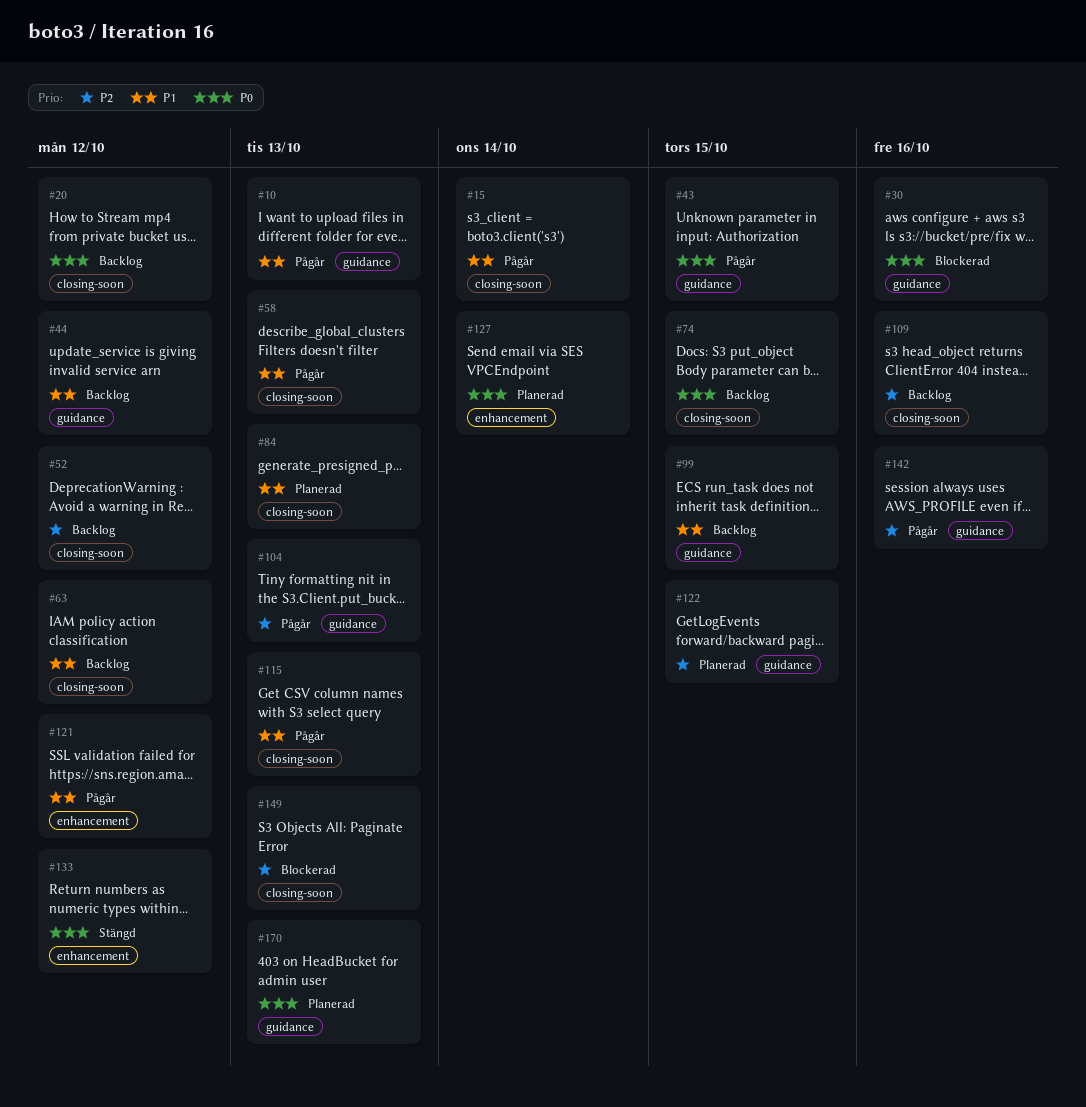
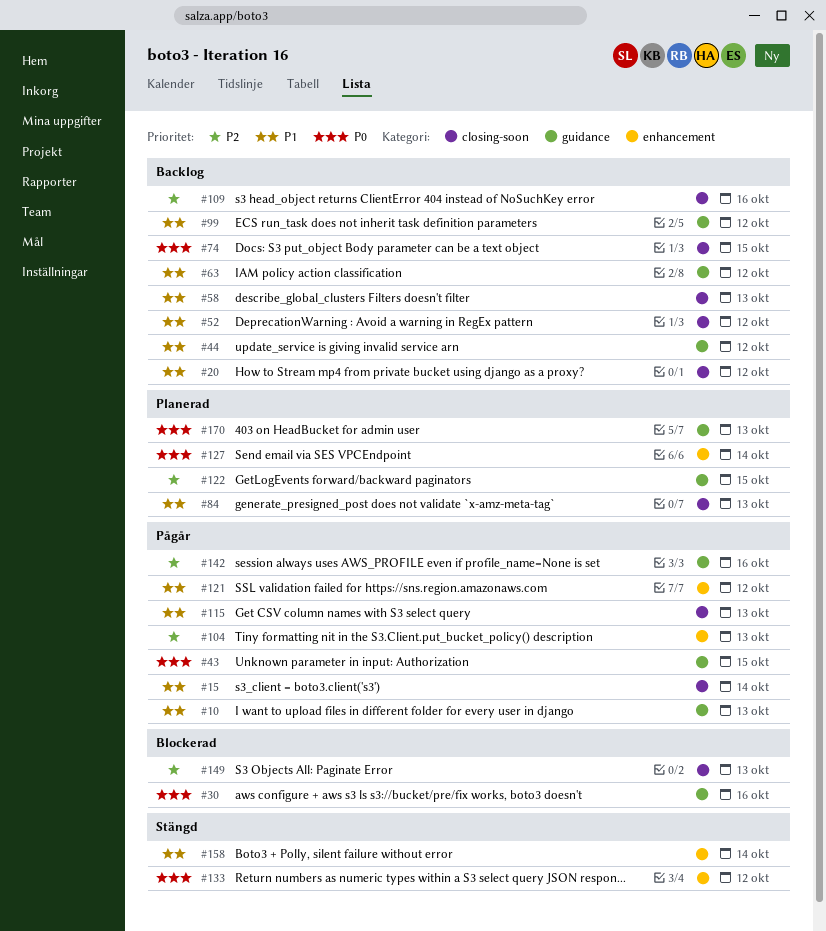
#20, priority: P0 -> P1
#52, priority: P2 -> P1
#58, status: Pågår -> Backlog
#63, label: closing-soon -> guidance
#99, due: Oct 15 -> Oct 12
#104, label: guidance -> enhancement
#158: none -> present

